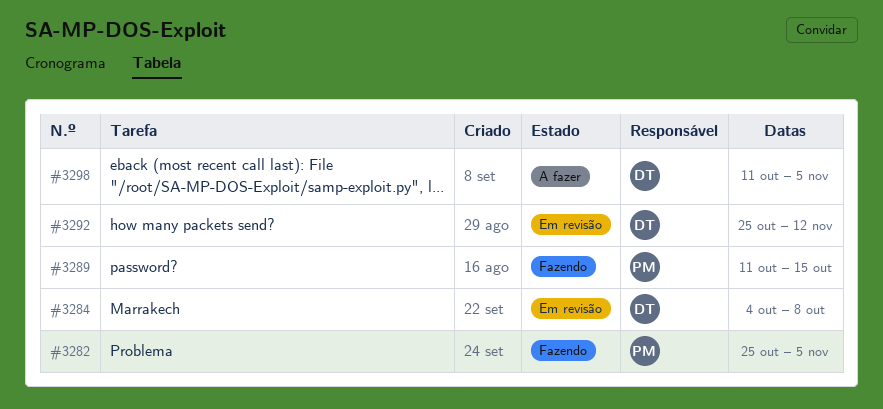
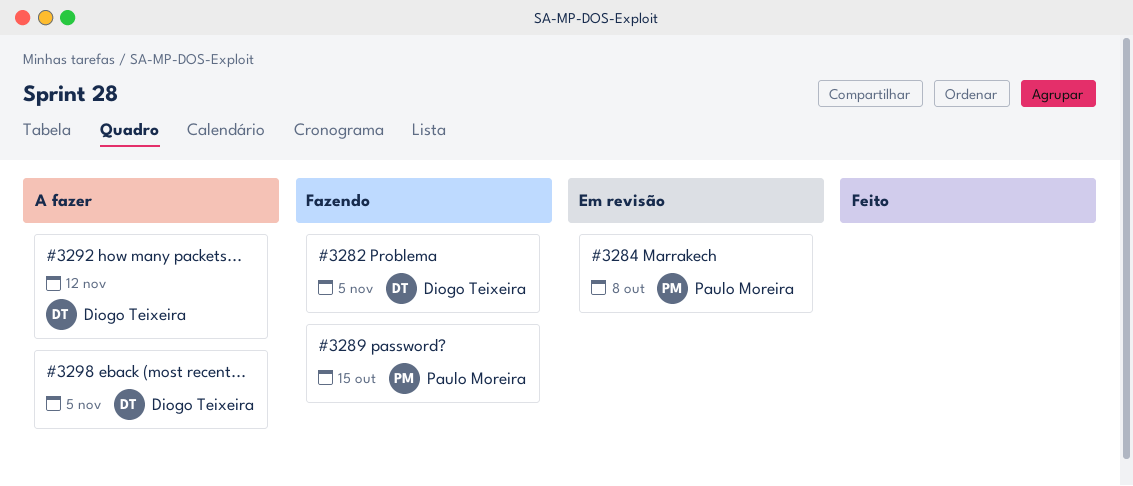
#3282, owner: Paulo Moreira -> Diogo Teixeira
#3284, owner: Diogo Teixeira -> Paulo Moreira
#3292, status: Em revisão -> A fazer

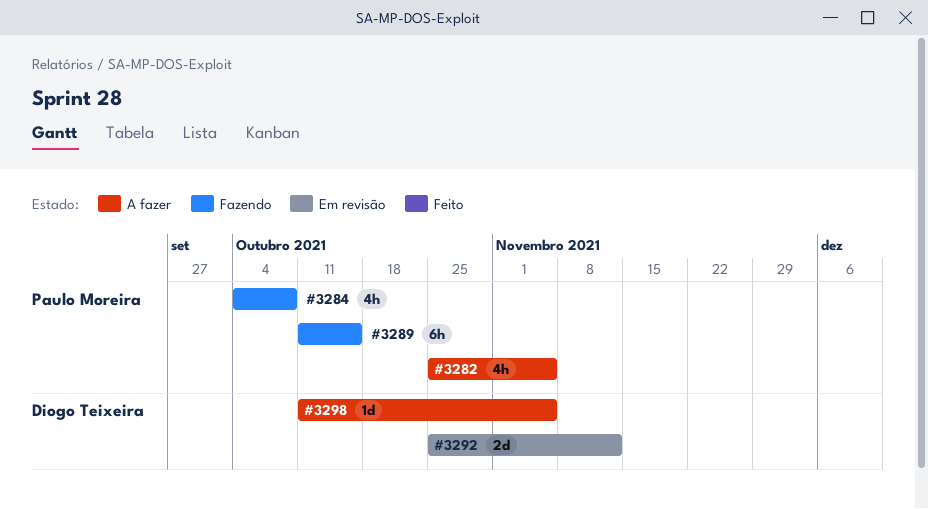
#3282, status: Fazendo -> A fazer
#3282, owner: Diogo Teixeira -> Paulo Moreira
#3284, status: Em revisão -> Fazendo
#3292, status: A fazer -> Em revisão

